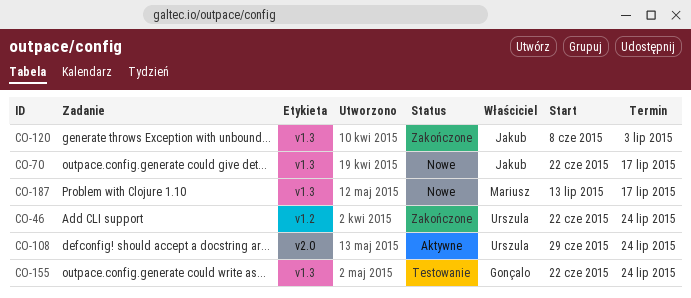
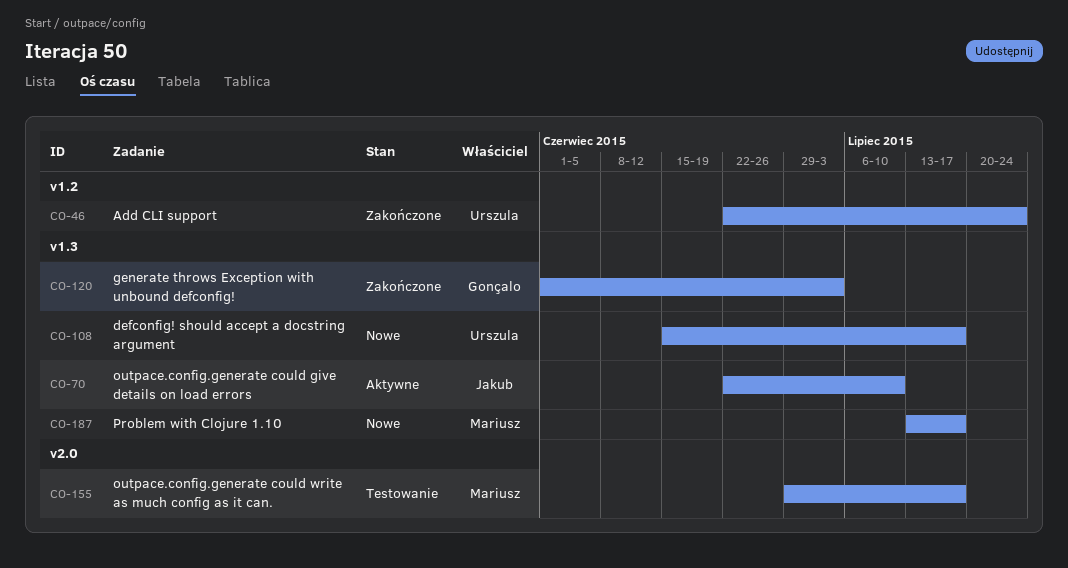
CO-70, status: Nowe -> Aktywne
CO-70, due: Jul 17 -> Jul 10
CO-108, status: Aktywne -> Nowe
CO-108, label: v2.0 -> v1.3
CO-108, start: Jun 29 -> Jun 15
CO-108, due: Jul 24 -> Jul 17
CO-120, owner: Jakub -> Gonçalo
CO-120, start: Jun 8 -> Jun 1
CO-155, owner: Gonçalo -> Mariusz
CO-155, label: v1.3 -> v2.0
CO-155, start: Jun 22 -> Jun 29
CO-155, due: Jul 24 -> Jul 17

